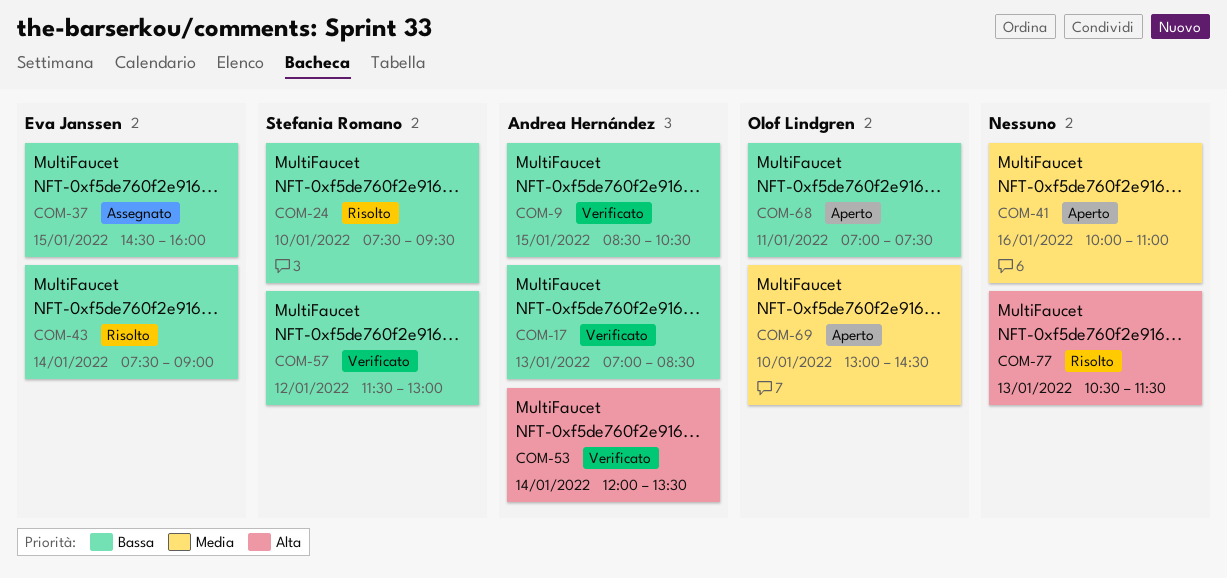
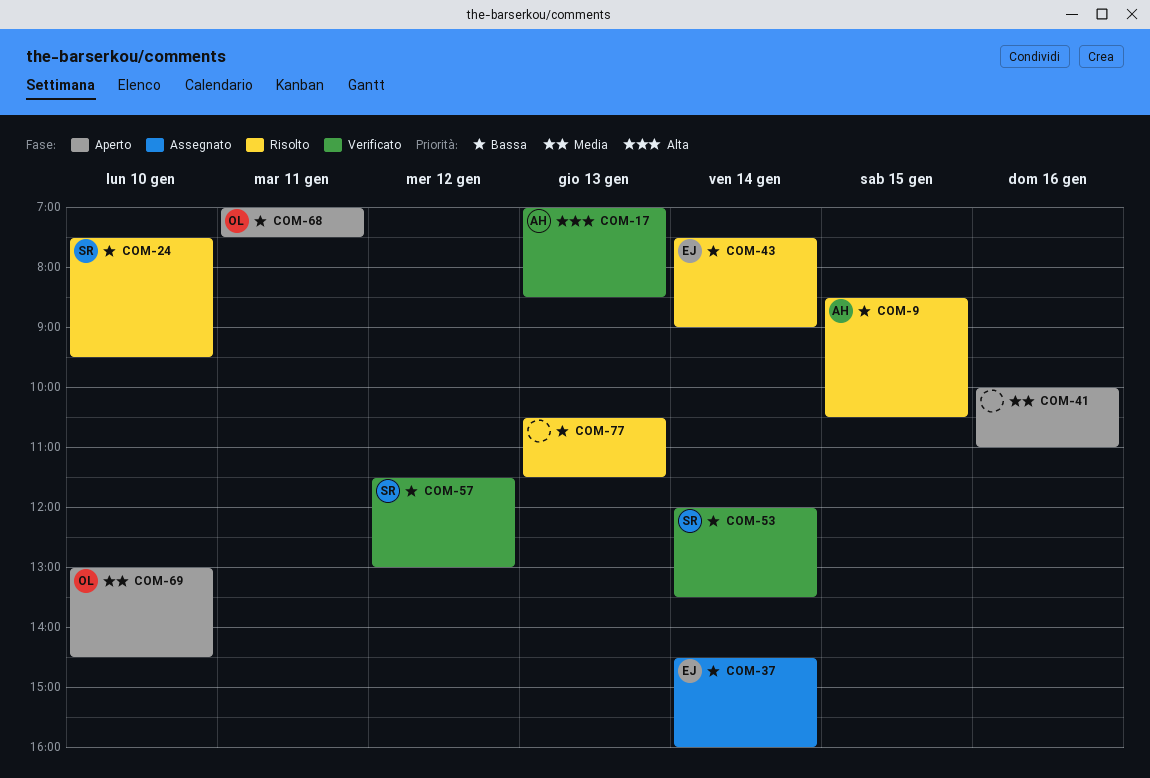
COM-9, status: Verificato -> Risolto
COM-17, priority: Bassa -> Alta
COM-37, day: Jan 15 -> Jan 14
COM-53, owner: Andrea Hernández -> Stefania Romano
COM-53, priority: Alta -> Bassa
COM-77, priority: Alta -> Bassa

